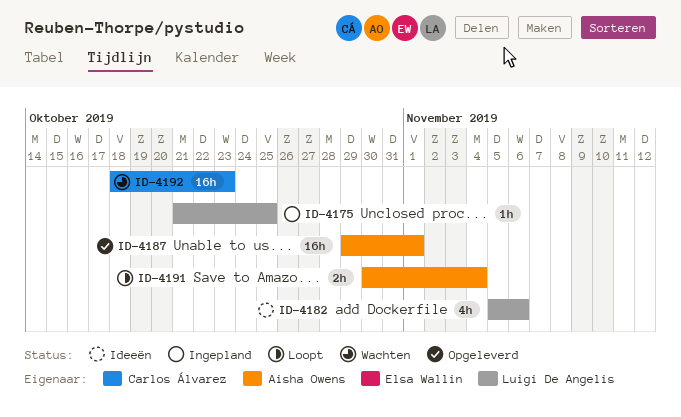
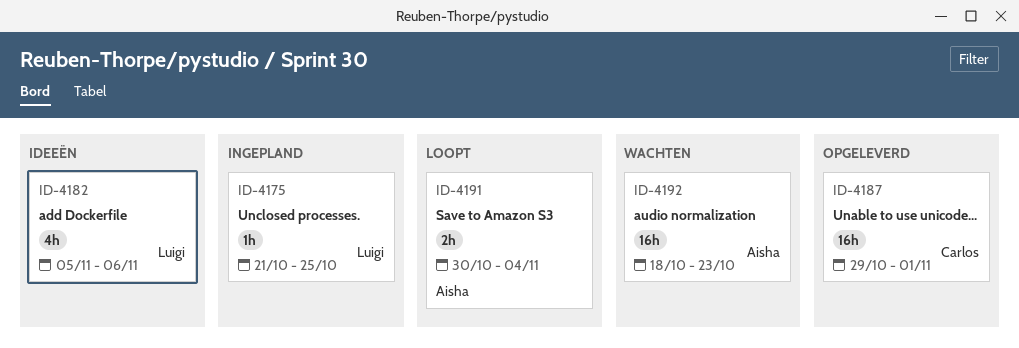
ID-4187, owner: Aisha Owens -> Carlos Álvarez
ID-4192, owner: Carlos Álvarez -> Aisha Owens

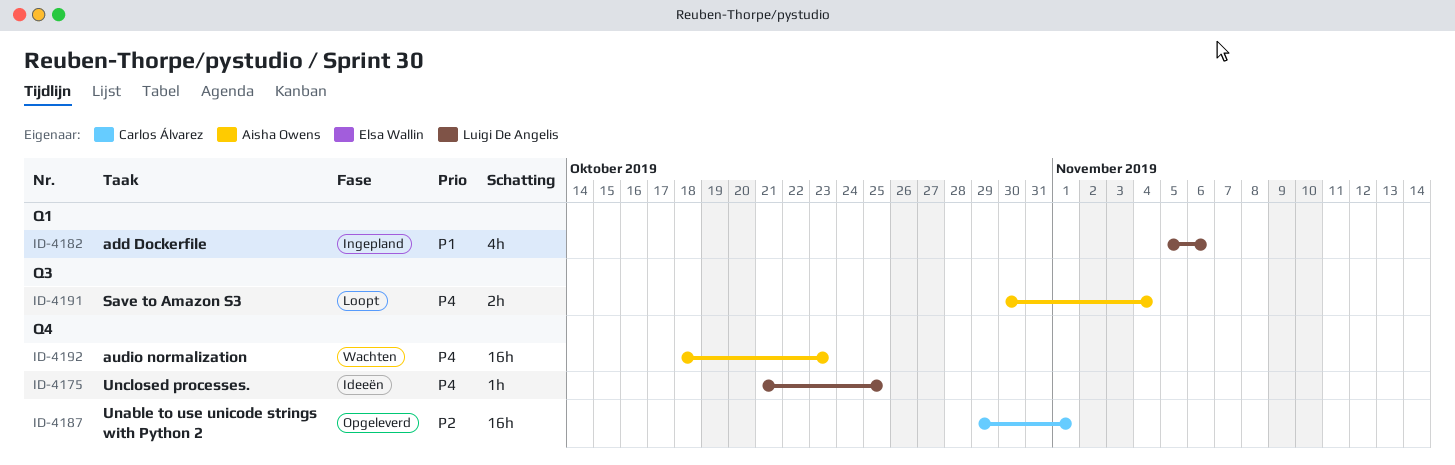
ID-4175, status: Ingepland -> Ideeën
ID-4182, status: Ideeën -> Ingepland

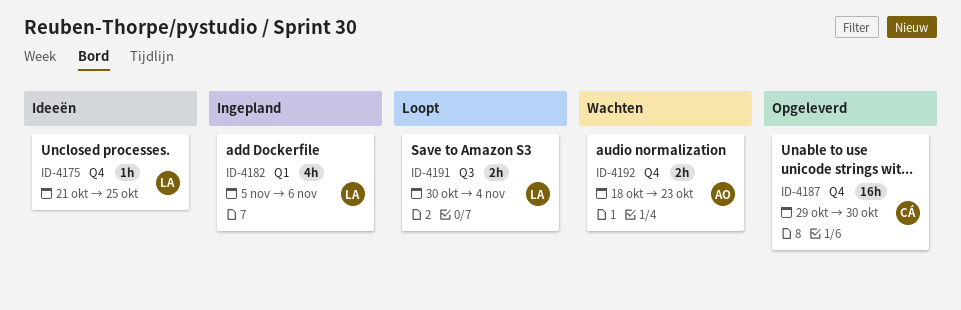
ID-4187, due: Nov 1 -> Oct 30
ID-4191, owner: Aisha Owens -> Luigi De Angelis
ID-4192, estimate: 16h -> 2h

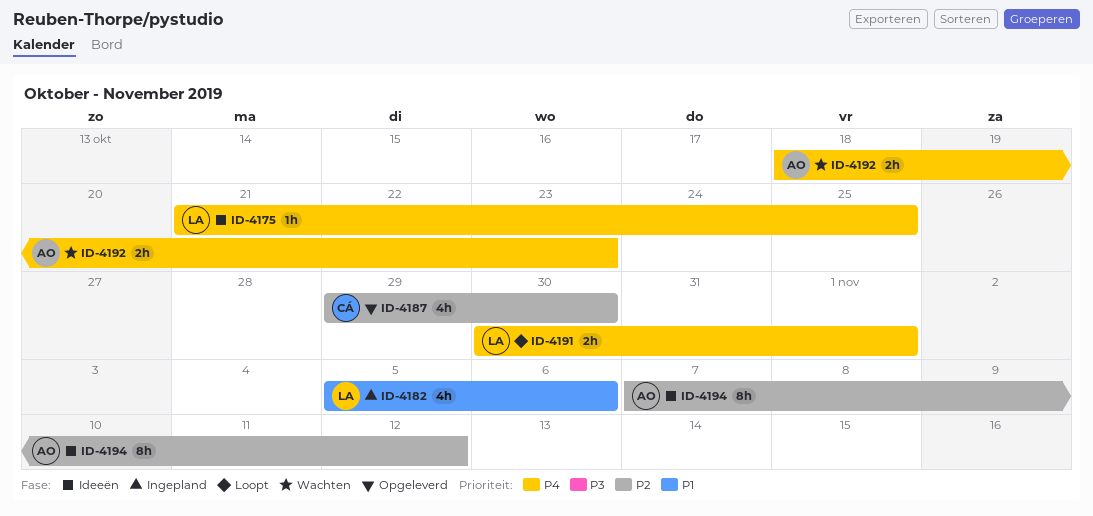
ID-4187, estimate: 16h -> 4h
ID-4191, due: Nov 4 -> Nov 1
ID-4194: none -> present

